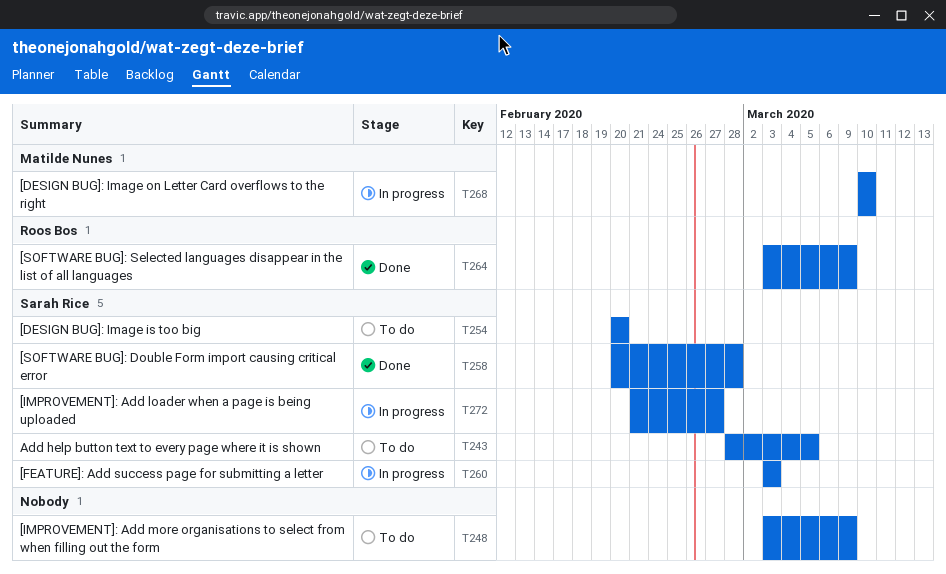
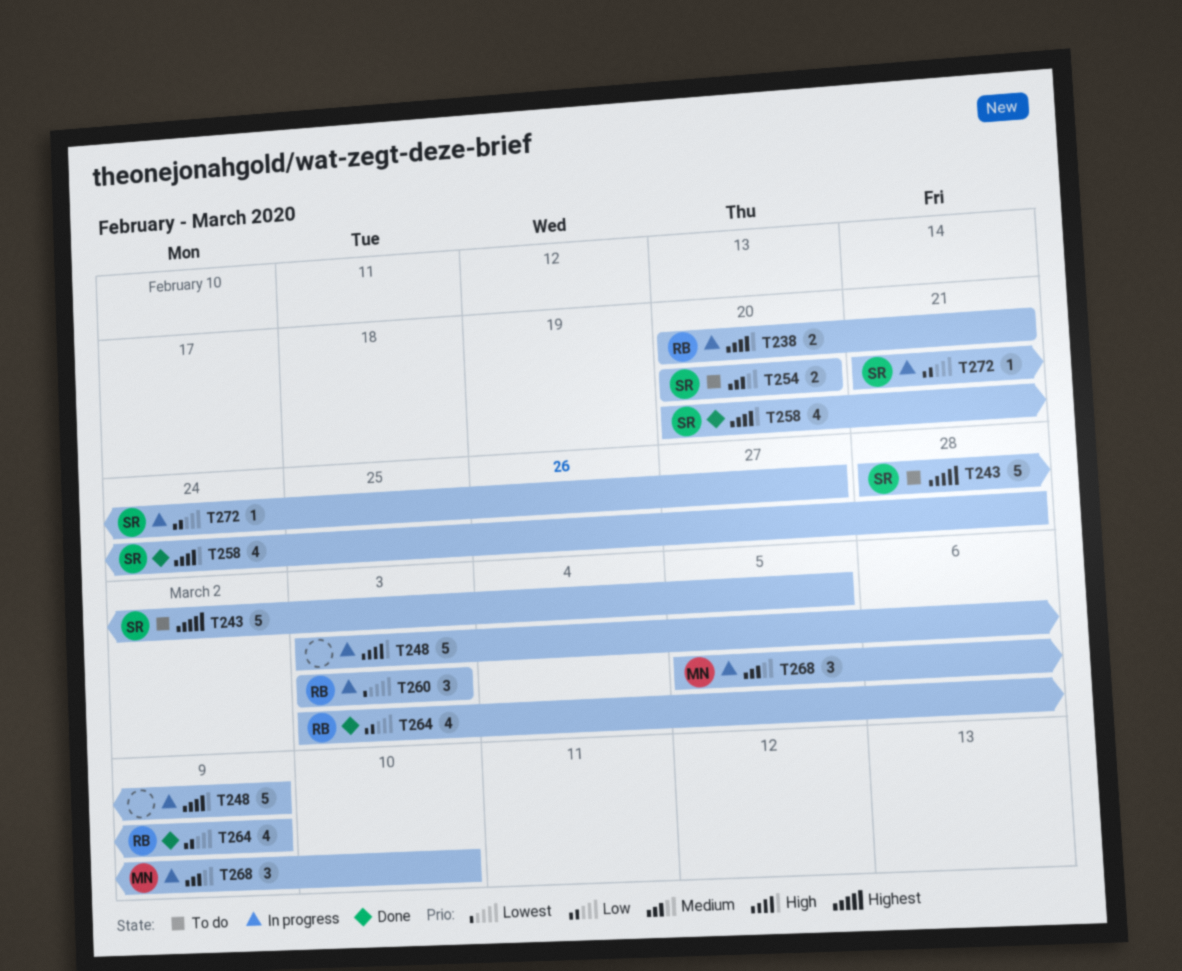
T238: none -> present
T248, status: To do -> In progress
T260, owner: Sarah Rice -> Roos Bos
T268, start: Mar 10 -> Mar 5

